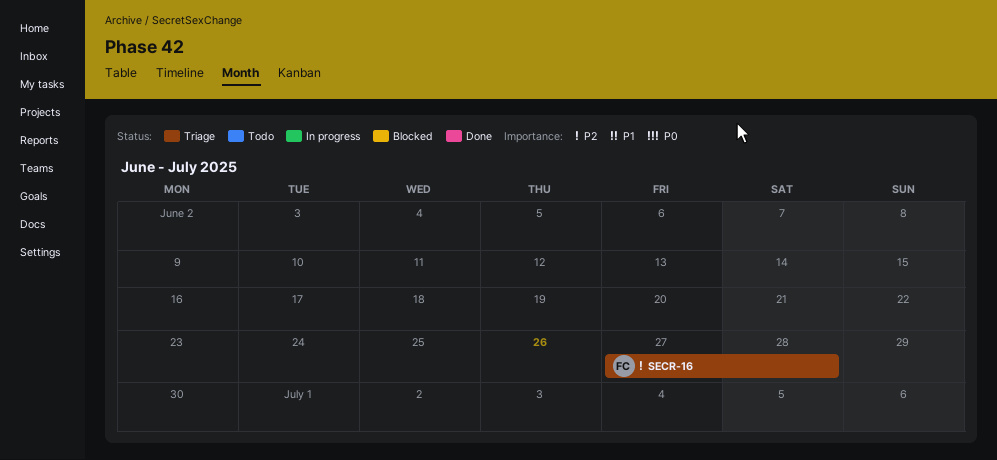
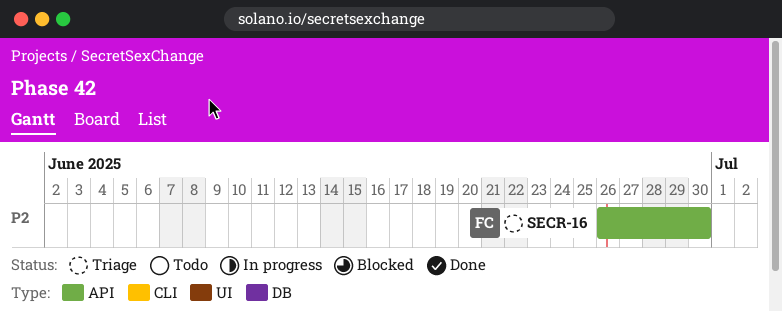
SECR-16, start: Jun 27 -> Jun 26
SECR-16, due: Jun 28 -> Jun 30

